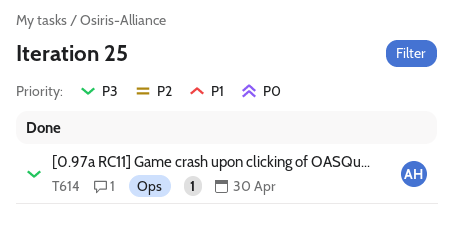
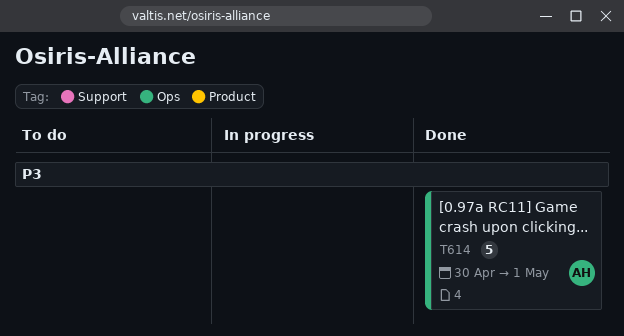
T614, estimate: 1 -> 5
T614, due: Apr 30 -> May 1

